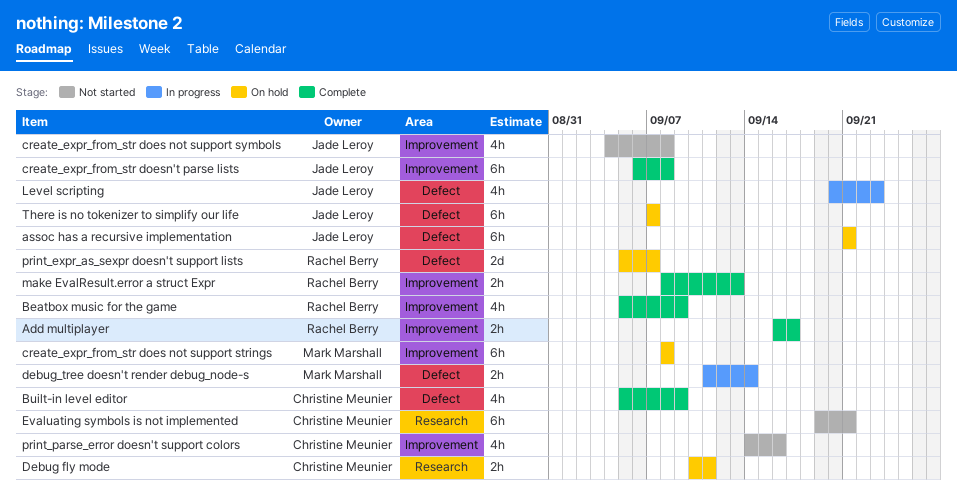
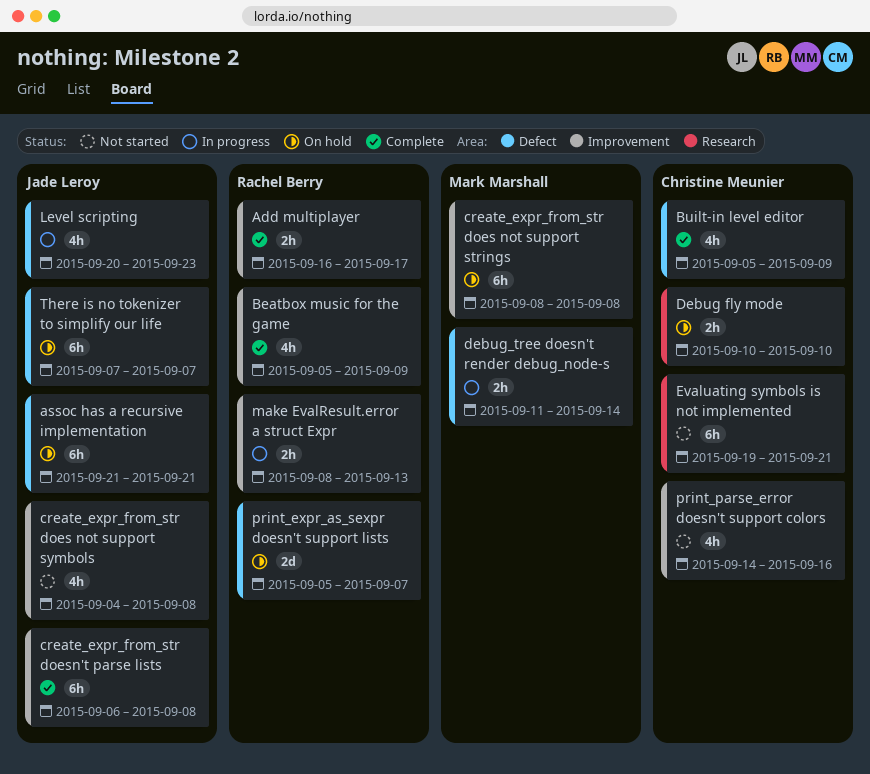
Debug fly mode, due: Sep 11 -> Sep 10
make EvalResult.error a struct Expr, status: Complete -> In progress

